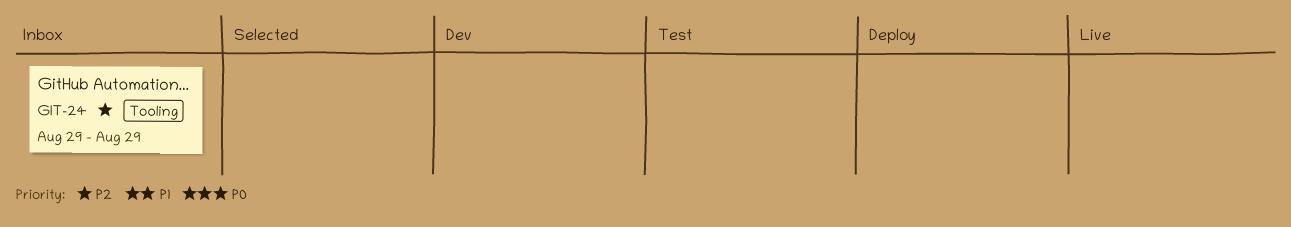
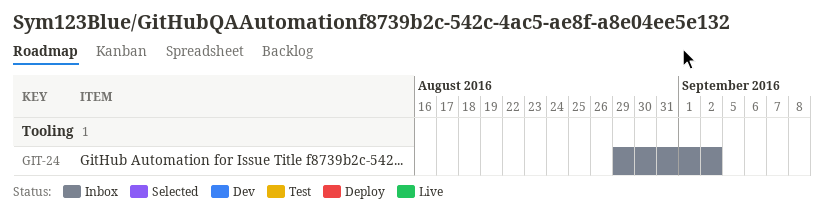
GIT-24, due: Aug 29 -> Sep 2

